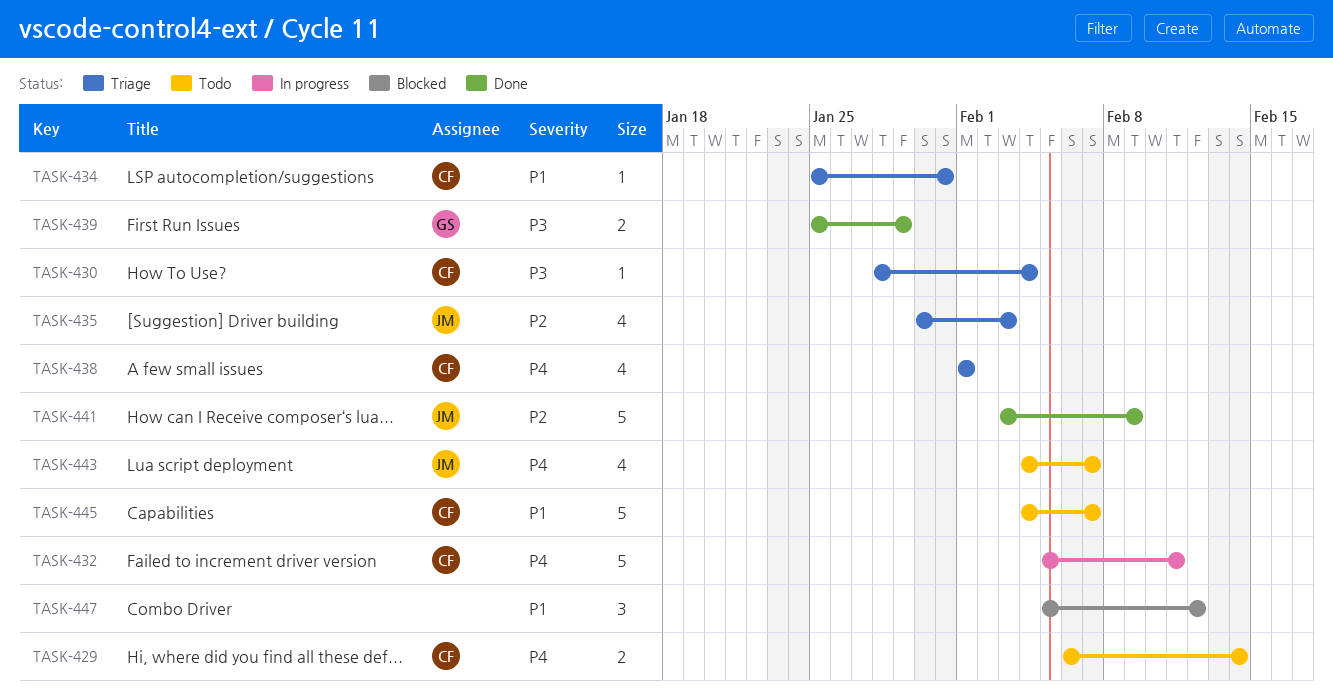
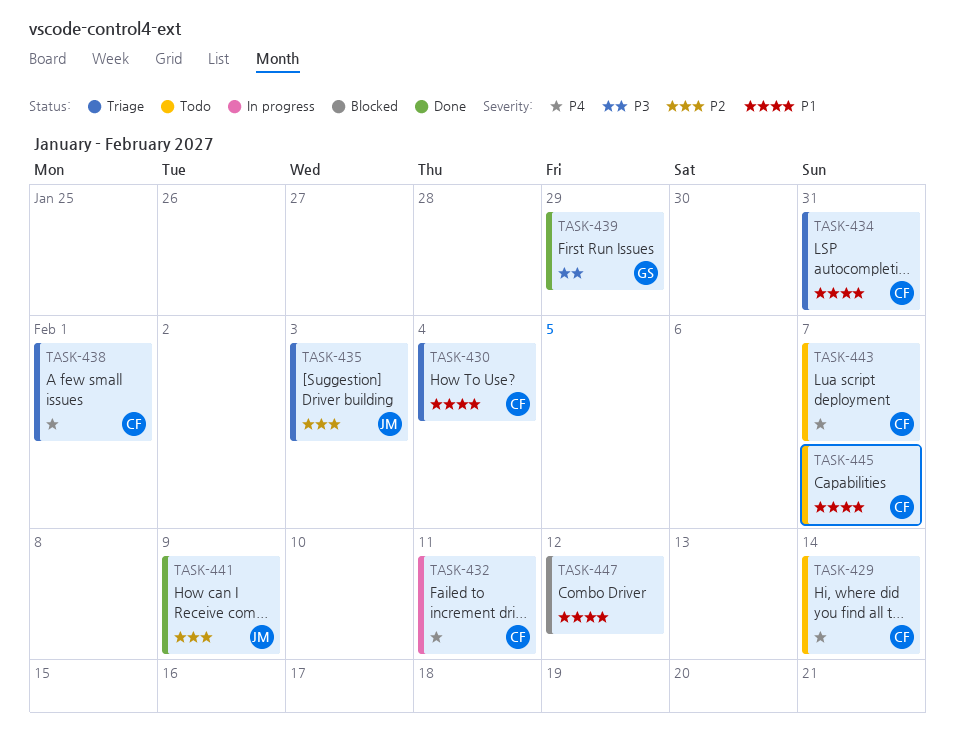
TASK-430, priority: P3 -> P1
TASK-443, owner: JM -> CF

